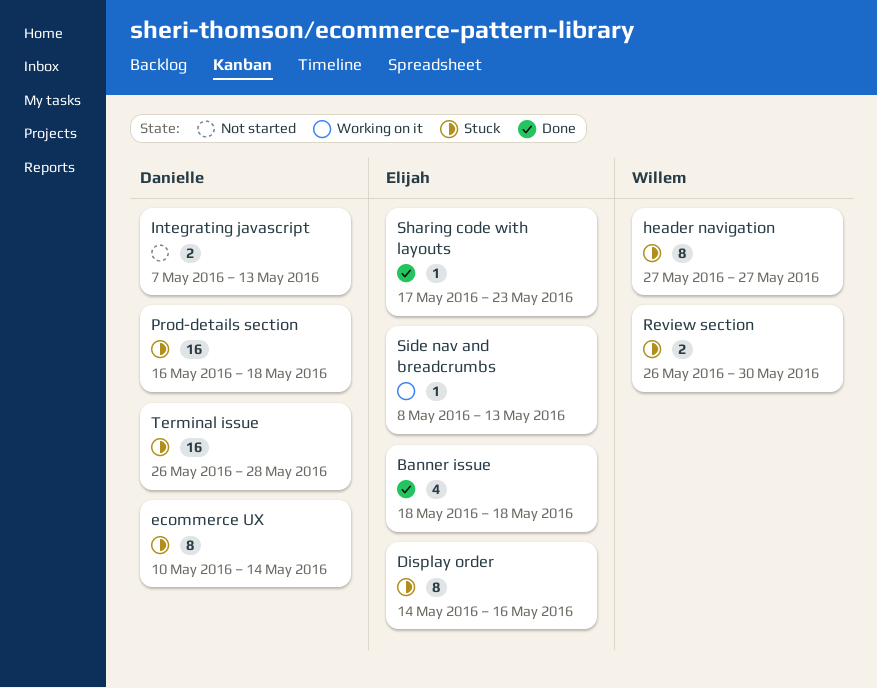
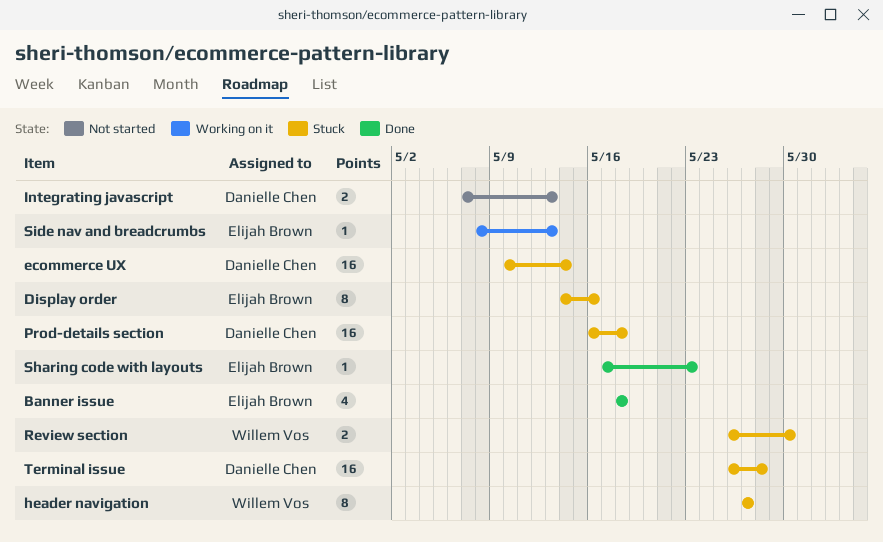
ecommerce UX, estimate: 8 -> 16

